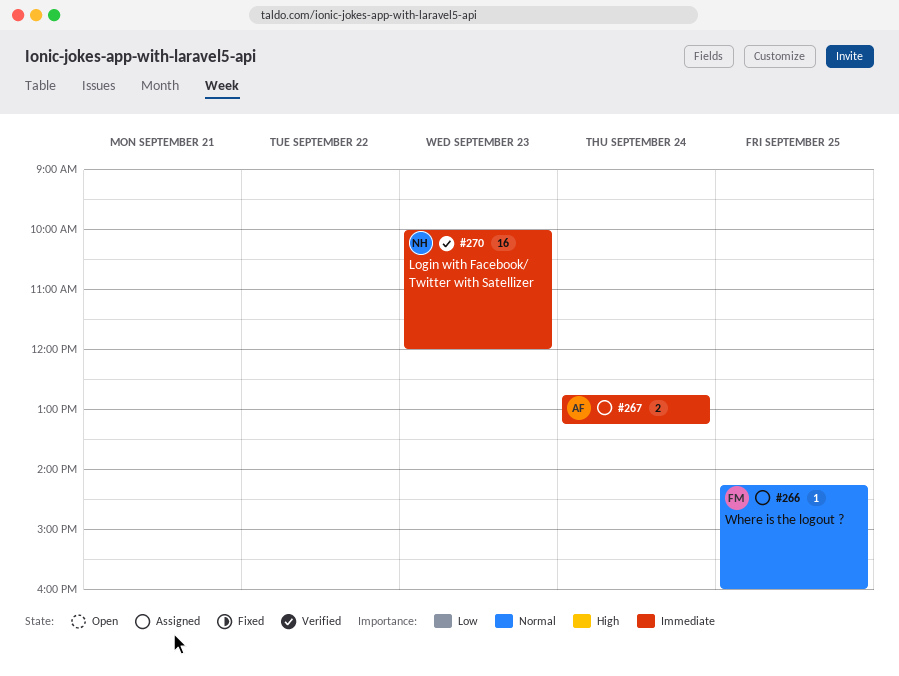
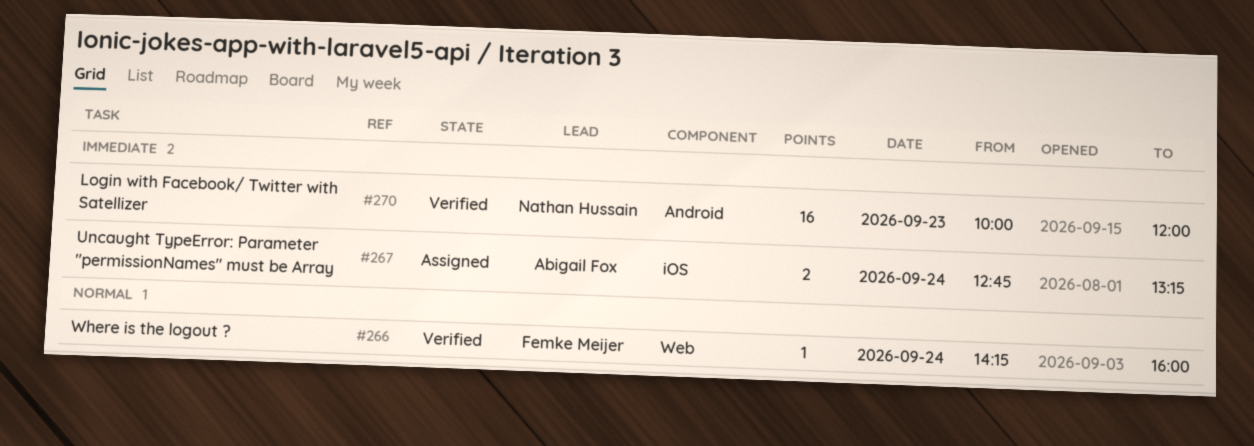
#266, status: Assigned -> Verified
#266, day: Sep 25 -> Sep 24

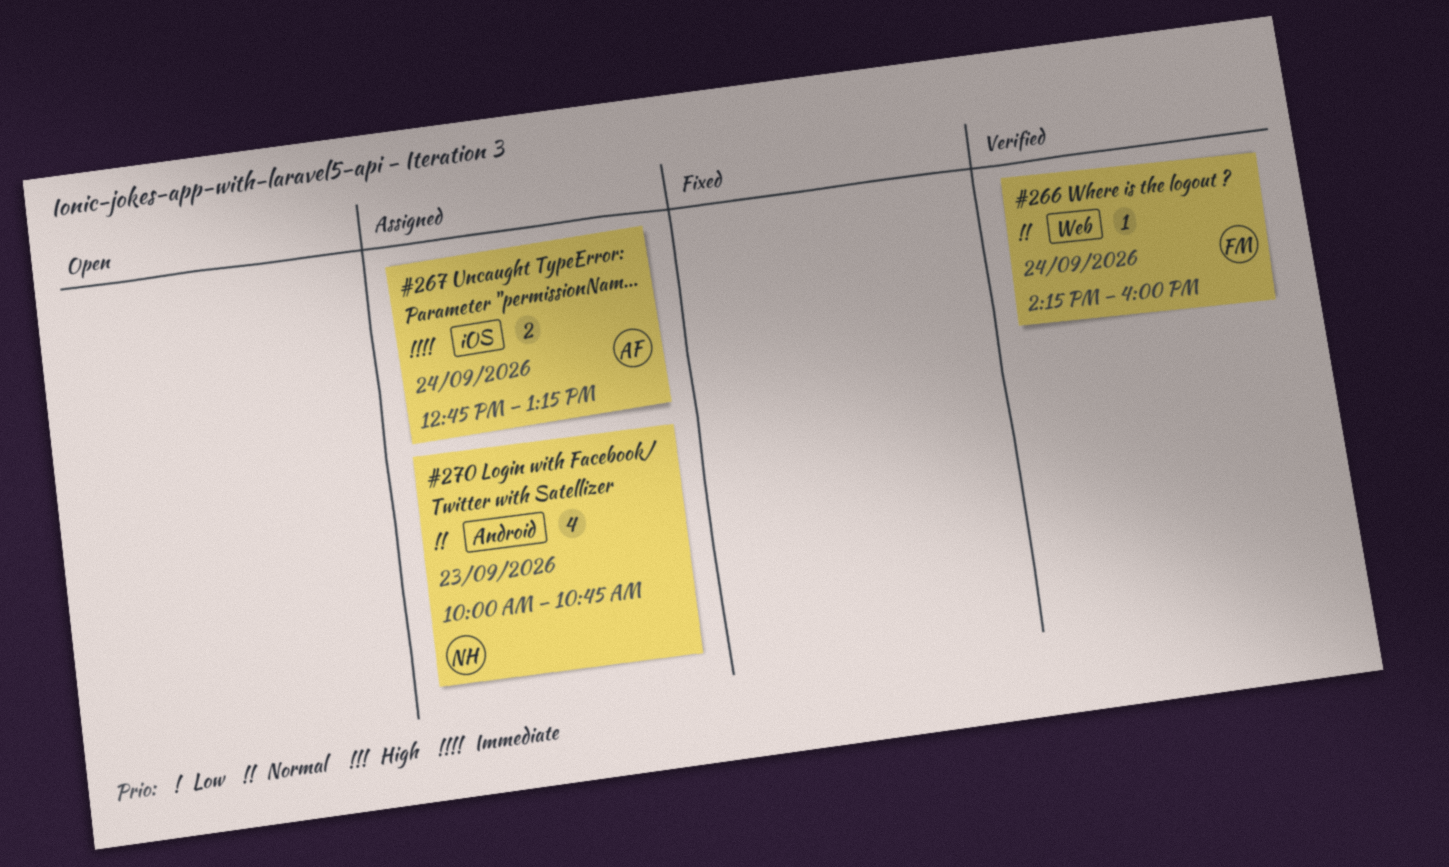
#270, status: Verified -> Assigned
#270, priority: Immediate -> Normal
#270, estimate: 16 -> 4
#270, ends: 12:00 -> 10:45

